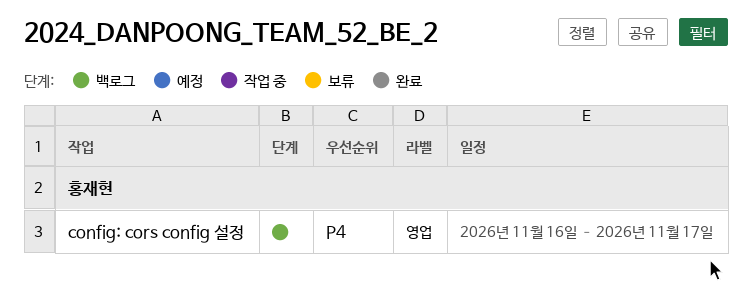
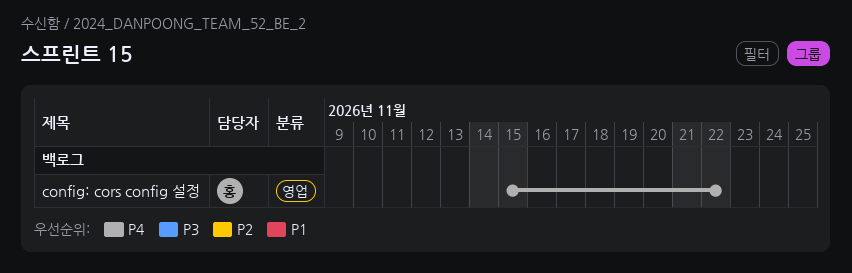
config: cors config 설정, start: Nov 16 -> Nov 15
config: cors config 설정, due: Nov 17 -> Nov 22

